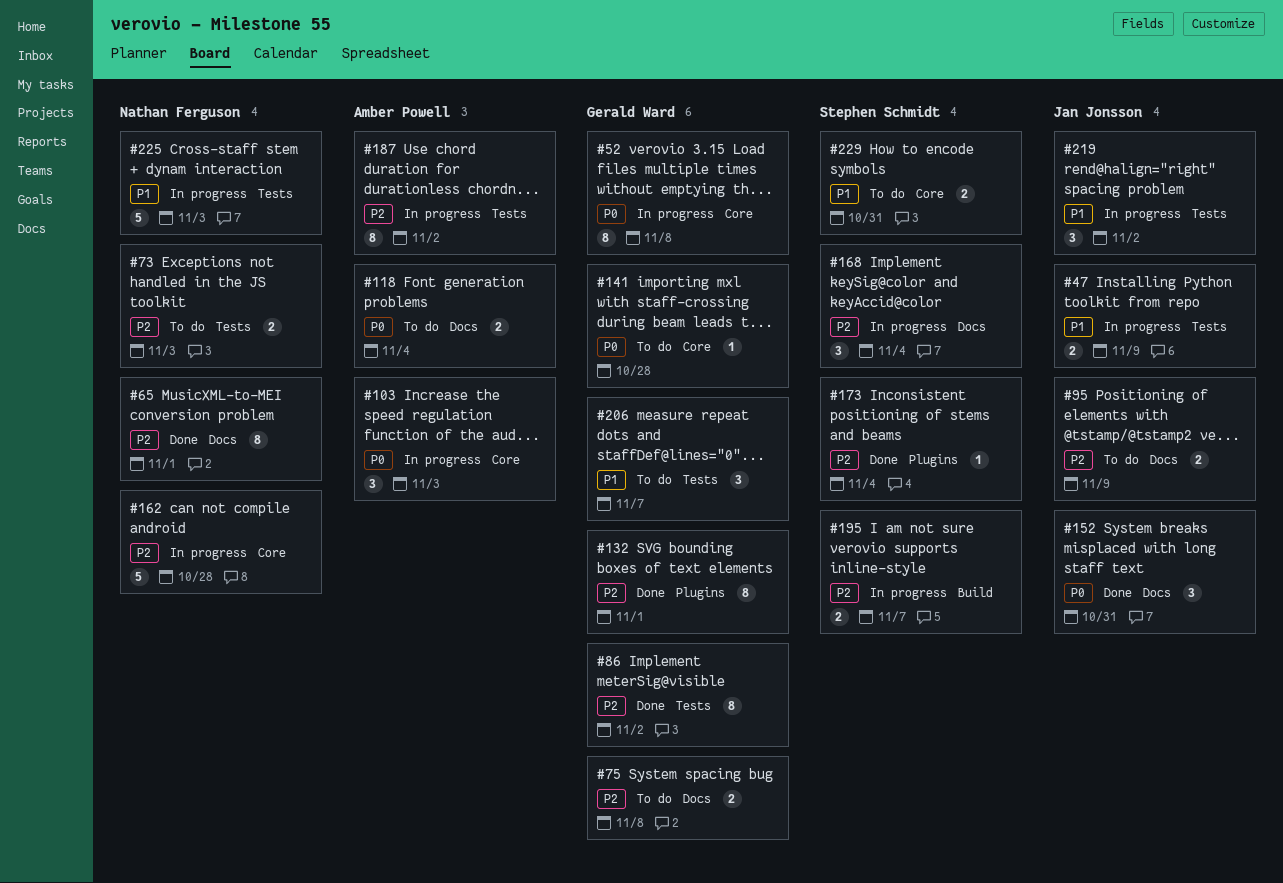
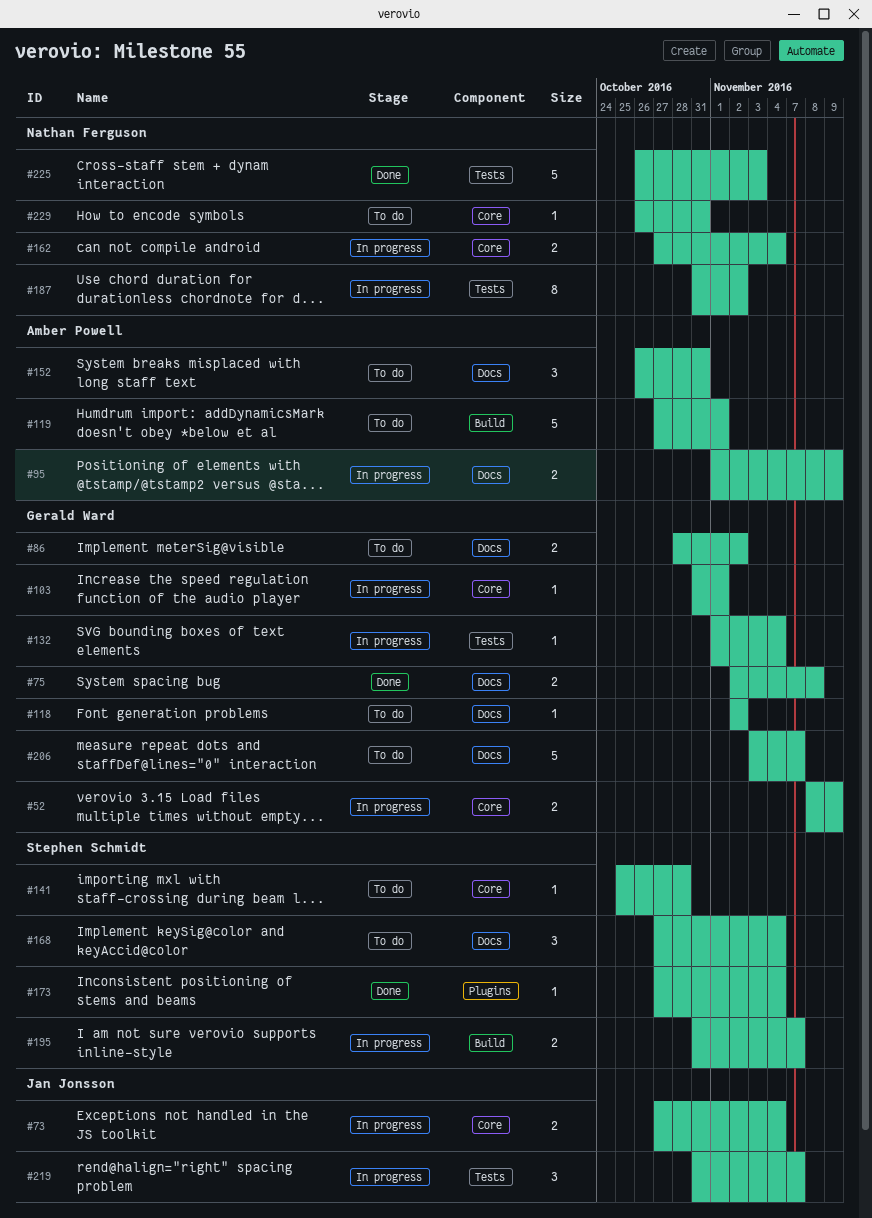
#47: present -> none
#52, estimate: 8 -> 2
#52, due: Nov 8 -> Nov 9
#65: present -> none
#73, status: To do -> In progress
#73, owner: Nathan Ferguson -> Jan Jonsson
#73, label: Tests -> Core
#73, due: Nov 3 -> Nov 4
#75, status: To do -> Done
#86, status: Done -> To do
#86, label: Tests -> Docs
#86, estimate: 8 -> 2
#95, status: To do -> In progress
#95, owner: Jan Jonsson -> Amber Powell
#103, owner: Amber Powell -> Gerald Ward
#103, estimate: 3 -> 1
#103, due: Nov 3 -> Nov 1
#118, owner: Amber Powell -> Gerald Ward
#118, estimate: 2 -> 1
#118, due: Nov 4 -> Nov 2
#119: none -> present
#132, status: Done -> In progress
#132, label: Plugins -> Tests
#132, estimate: 8 -> 1
#132, due: Nov 1 -> Nov 4
#141, owner: Gerald Ward -> Stephen Schmidt
#152, status: Done -> To do
#152, owner: Jan Jonsson -> Amber Powell
#162, estimate: 5 -> 2
#162, due: Oct 28 -> Nov 4
#168, status: In progress -> To do
#187, owner: Amber Powell -> Nathan Ferguson
#206, label: Tests -> Docs
#206, estimate: 3 -> 5
#219, due: Nov 2 -> Nov 7
#225, status: In progress -> Done
#229, owner: Stephen Schmidt -> Nathan Ferguson
#229, estimate: 2 -> 1

